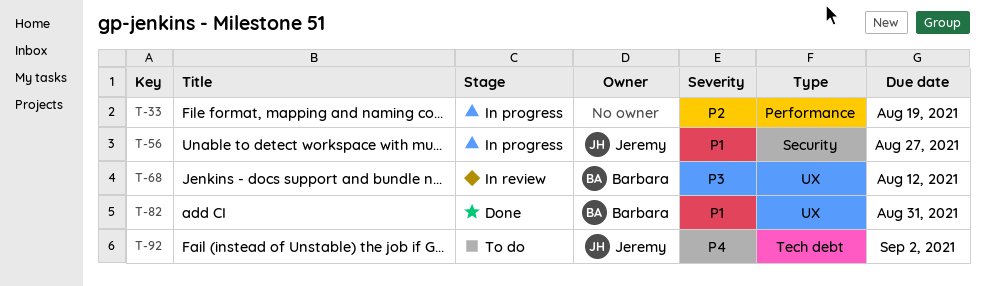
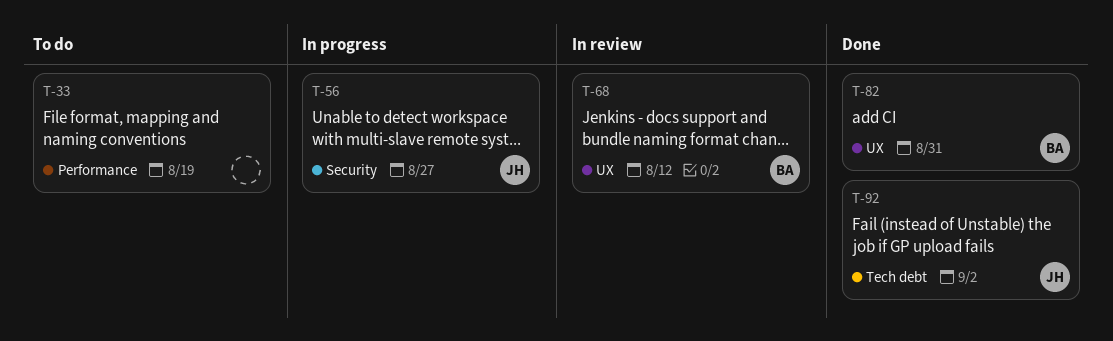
T-33, status: In progress -> To do
T-92, status: To do -> Done

